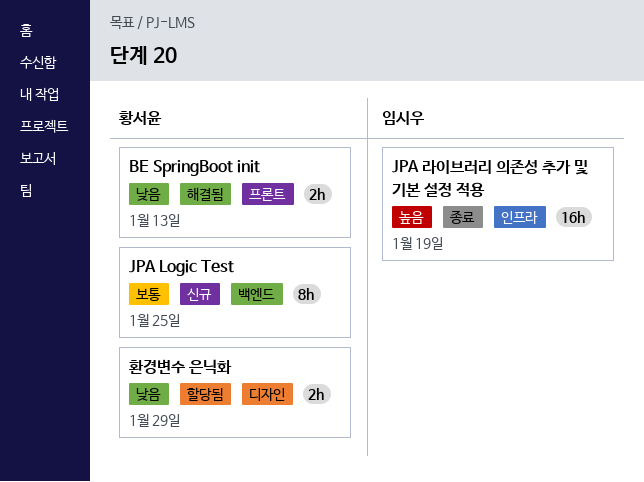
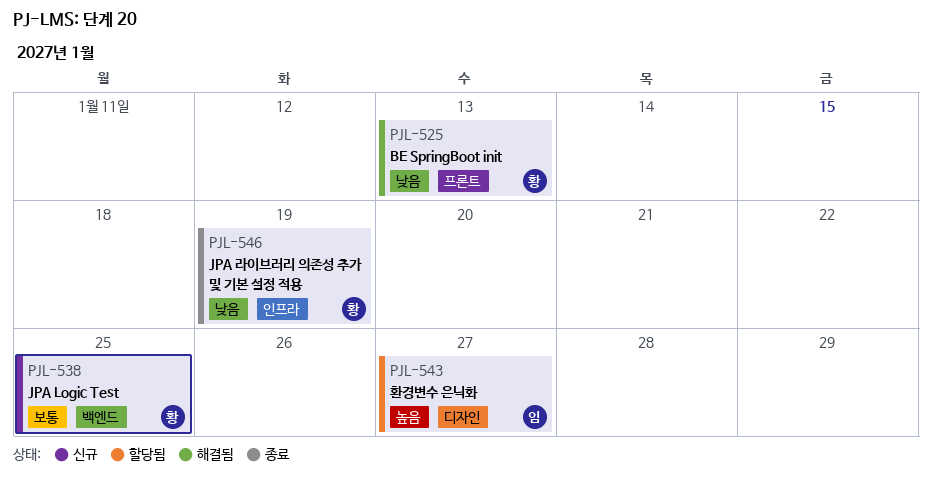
JPA 라이브러리 의존성 추가 및 기본 설정 적용, owner: 임시우 -> 황서윤
JPA 라이브러리 의존성 추가 및 기본 설정 적용, priority: 높음 -> 낮음
환경변수 은닉화, owner: 황서윤 -> 임시우
환경변수 은닉화, priority: 낮음 -> 높음
환경변수 은닉화, due: Jan 29 -> Jan 27

